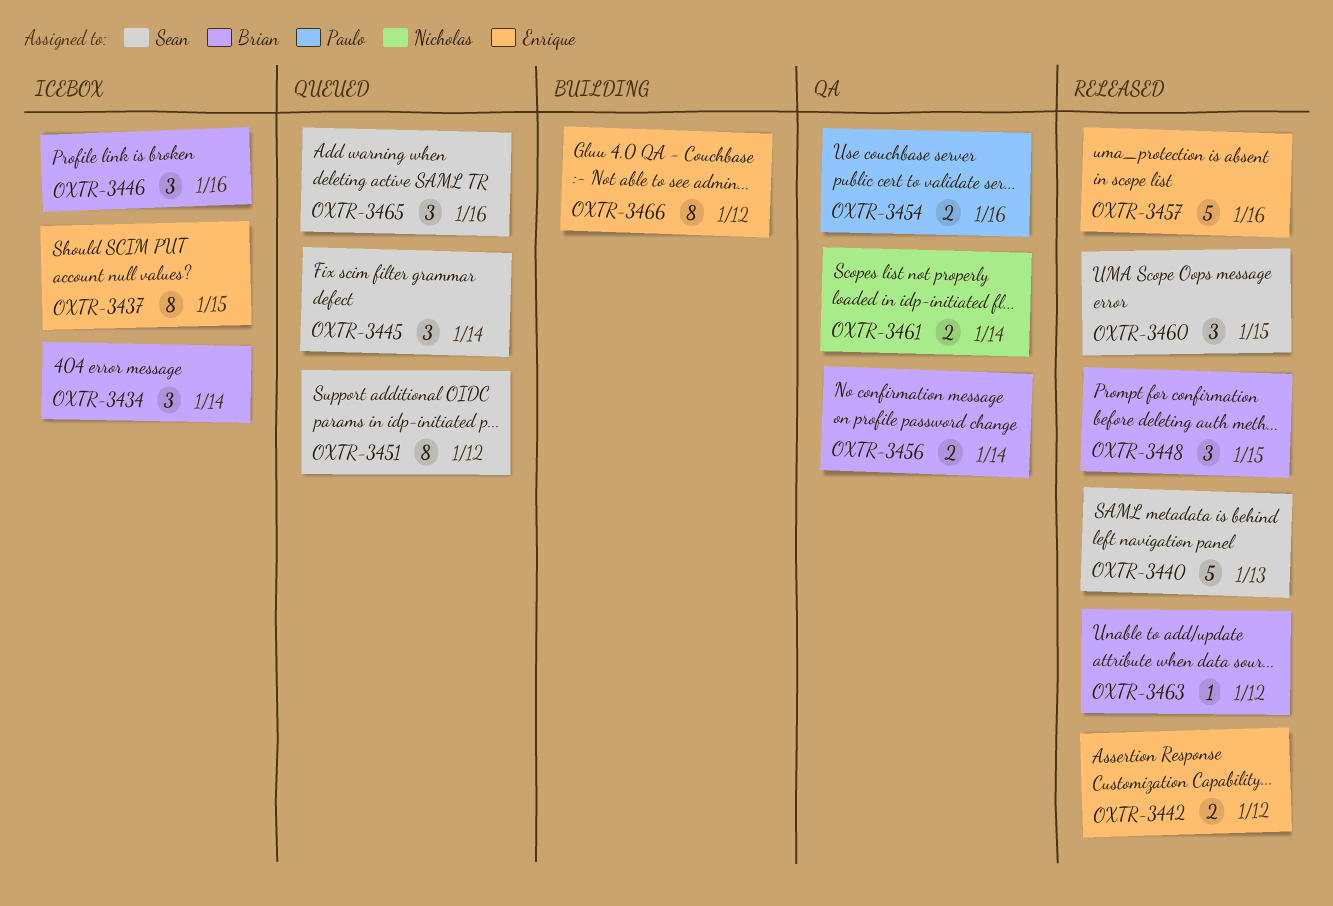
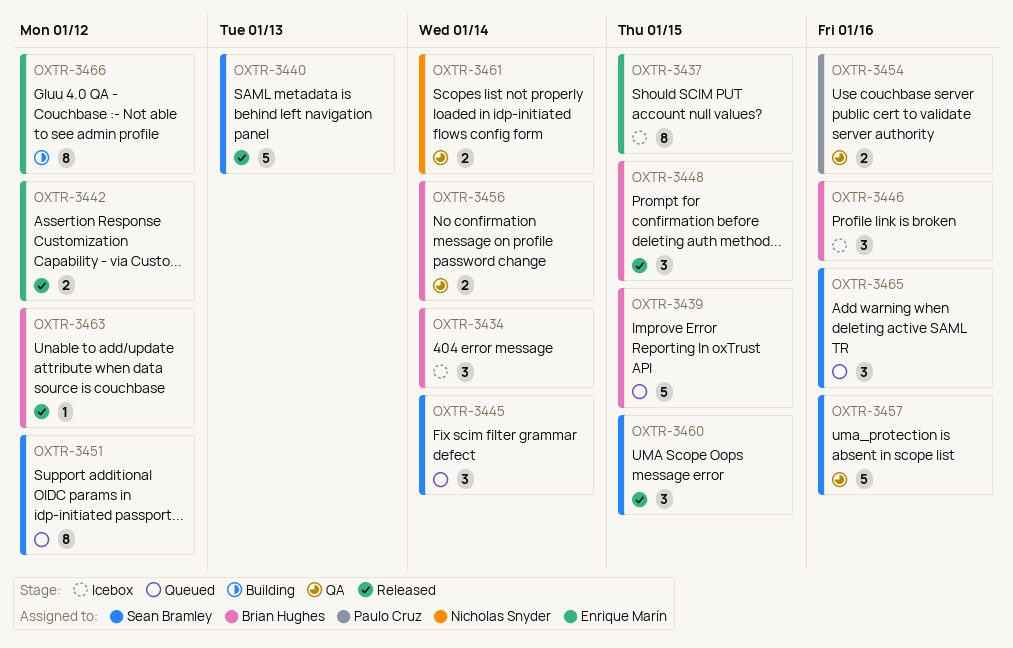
OXTR-3439: none -> present
OXTR-3457, status: Released -> QA
OXTR-3457, owner: Enrique Marín -> Sean Bramley

